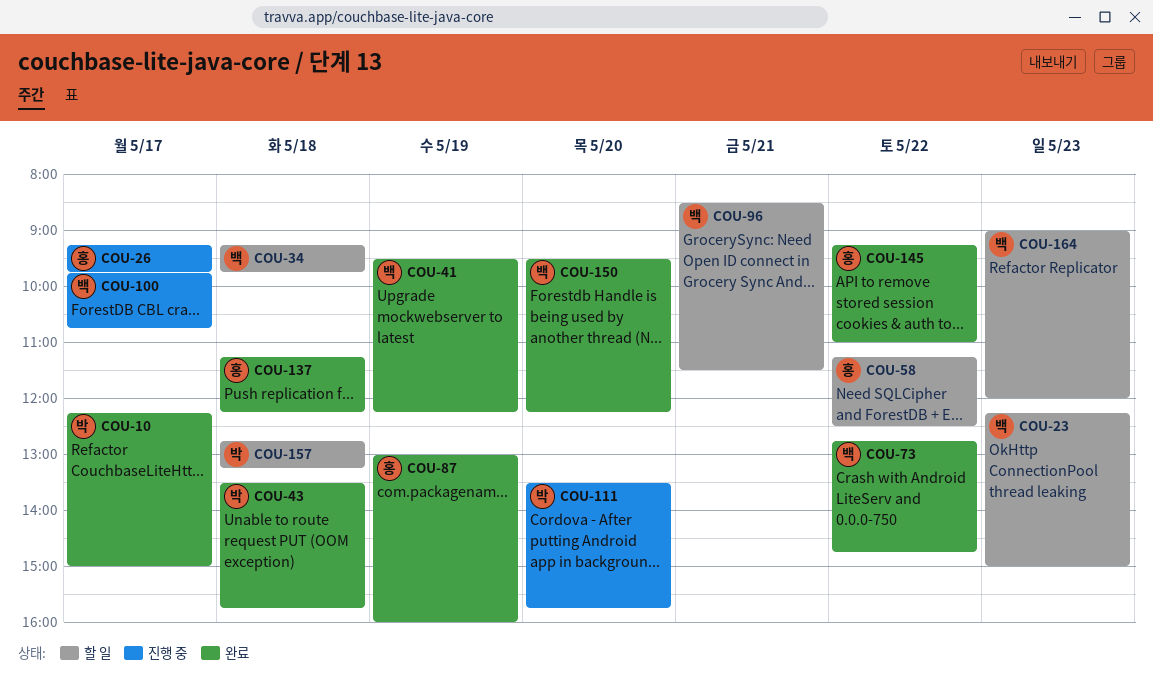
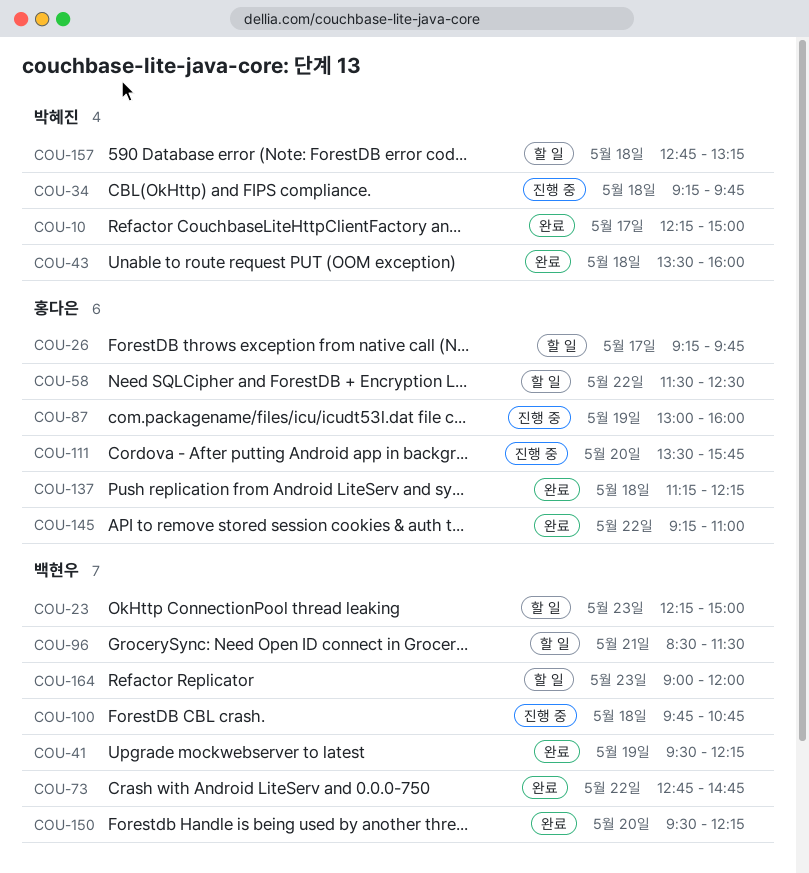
COU-26, status: 진행 중 -> 할 일
COU-34, status: 할 일 -> 진행 중
COU-34, owner: 백현우 -> 박혜진
COU-43, ends: 15:45 -> 16:00
COU-58, begins: 11:15 -> 11:30
COU-87, status: 완료 -> 진행 중
COU-100, day: May 17 -> May 18
COU-111, owner: 박혜진 -> 홍다은

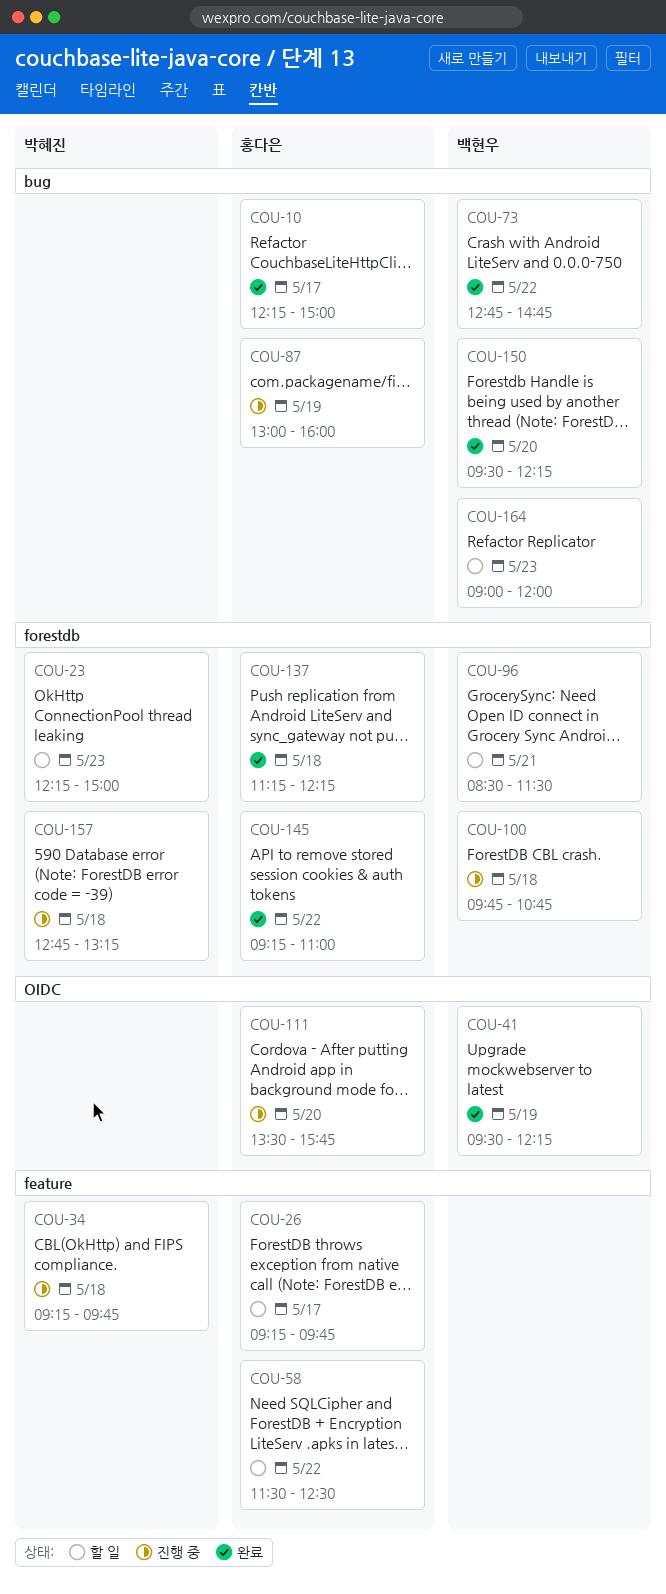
COU-10, owner: 박혜진 -> 홍다은
COU-23, owner: 백현우 -> 박혜진
COU-43: present -> none
COU-157, status: 할 일 -> 진행 중

